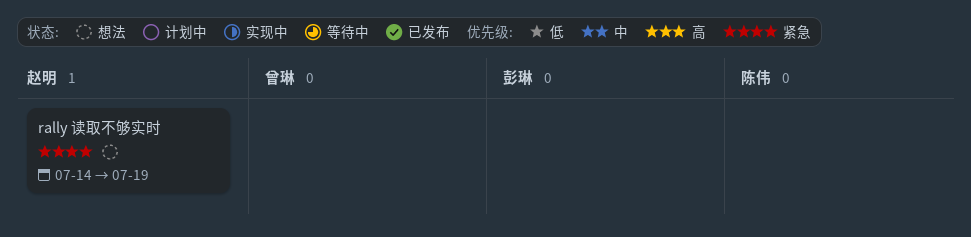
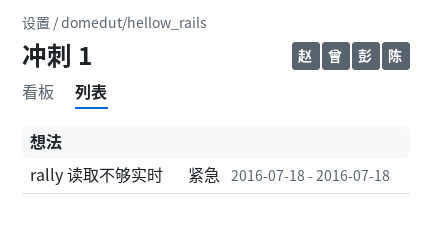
rally 读取不够实时, start: Jul 14 -> Jul 18
rally 读取不够实时, due: Jul 19 -> Jul 18

